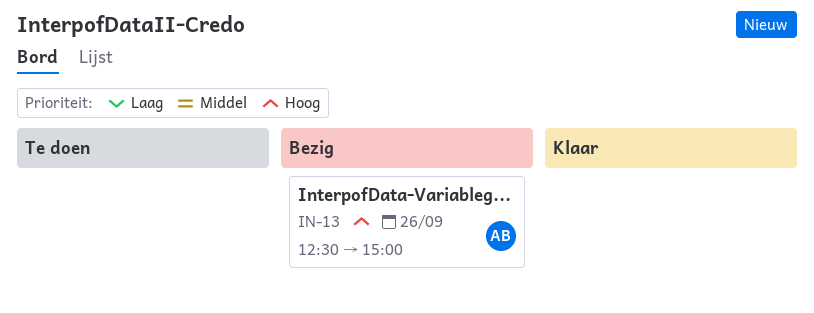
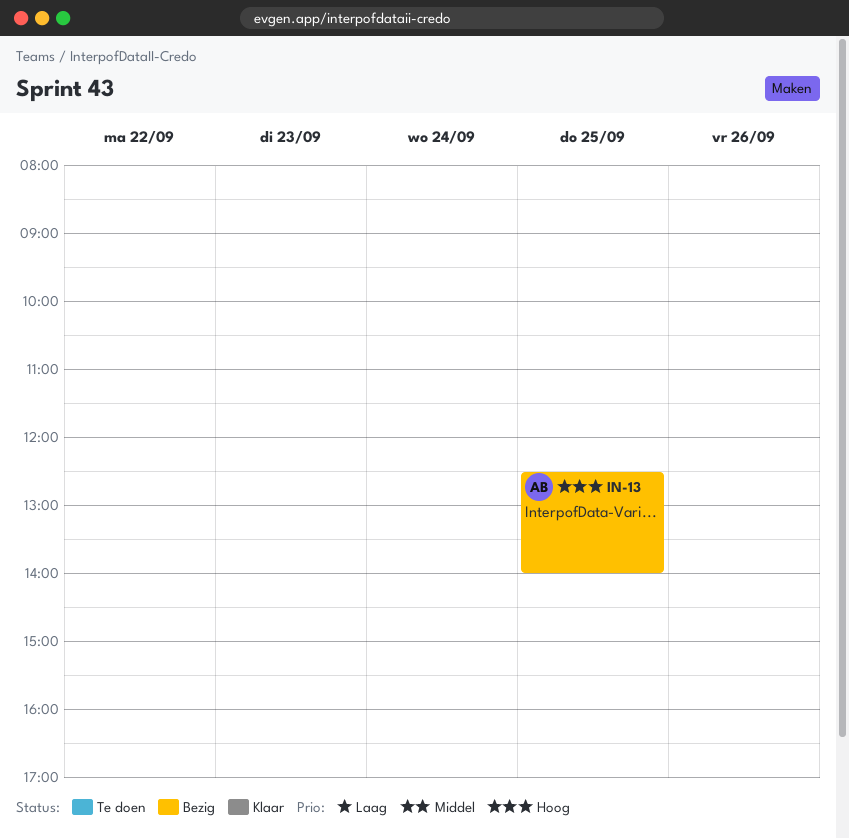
IN-13, day: Sep 26 -> Sep 25
IN-13, ends: 15:00 -> 14:00

